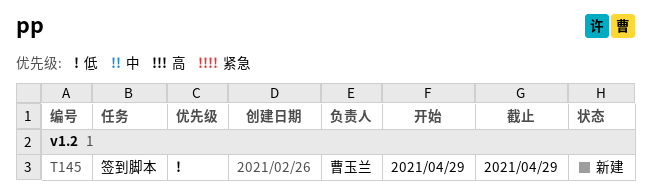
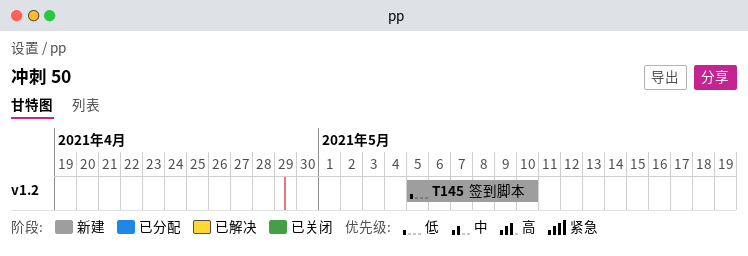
T145, start: Apr 29 -> May 5
T145, due: Apr 29 -> May 10

